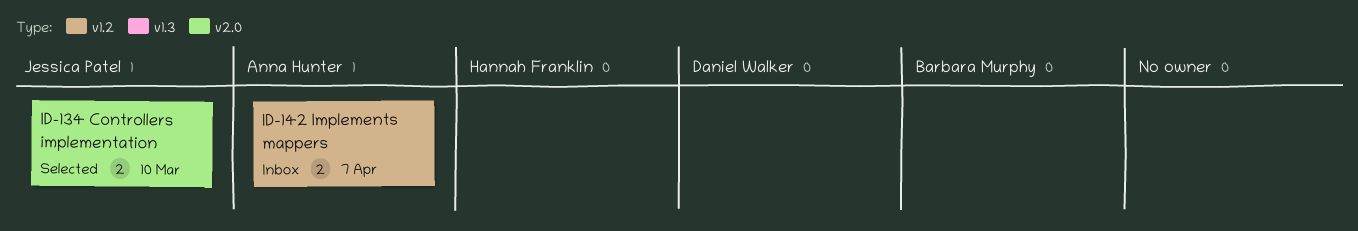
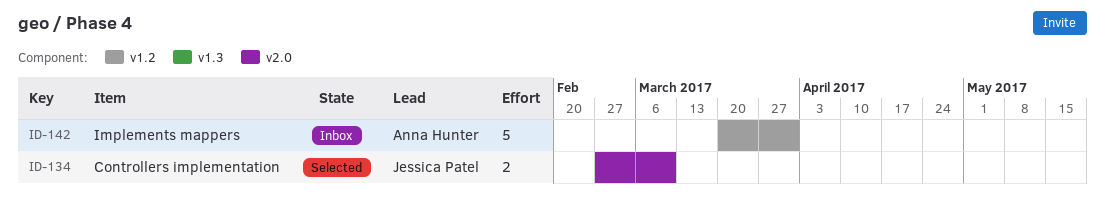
ID-142, estimate: 2 -> 5
ID-142, due: Apr 7 -> Mar 31

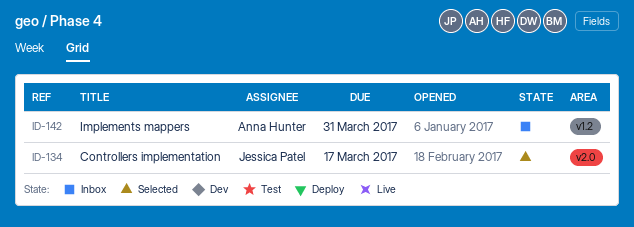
ID-134, due: Mar 10 -> Mar 17

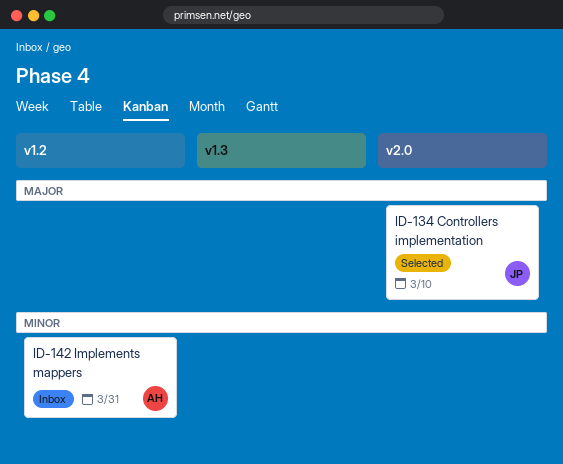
ID-134, due: Mar 17 -> Mar 10

